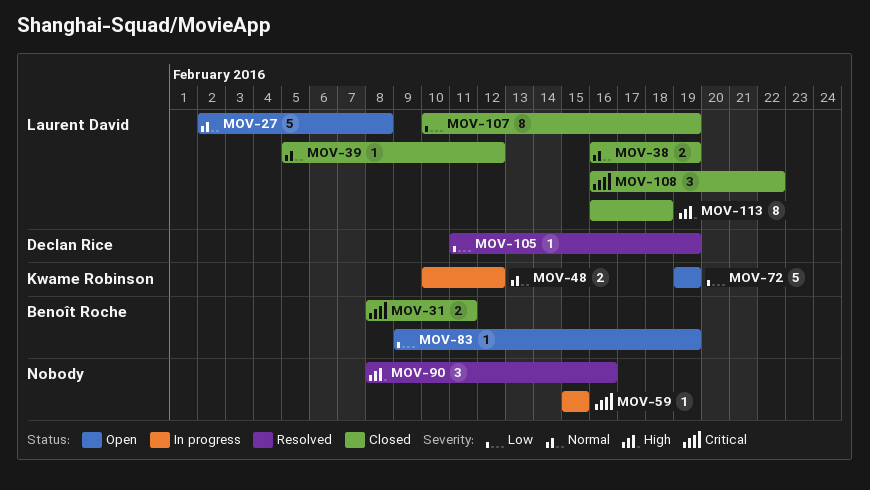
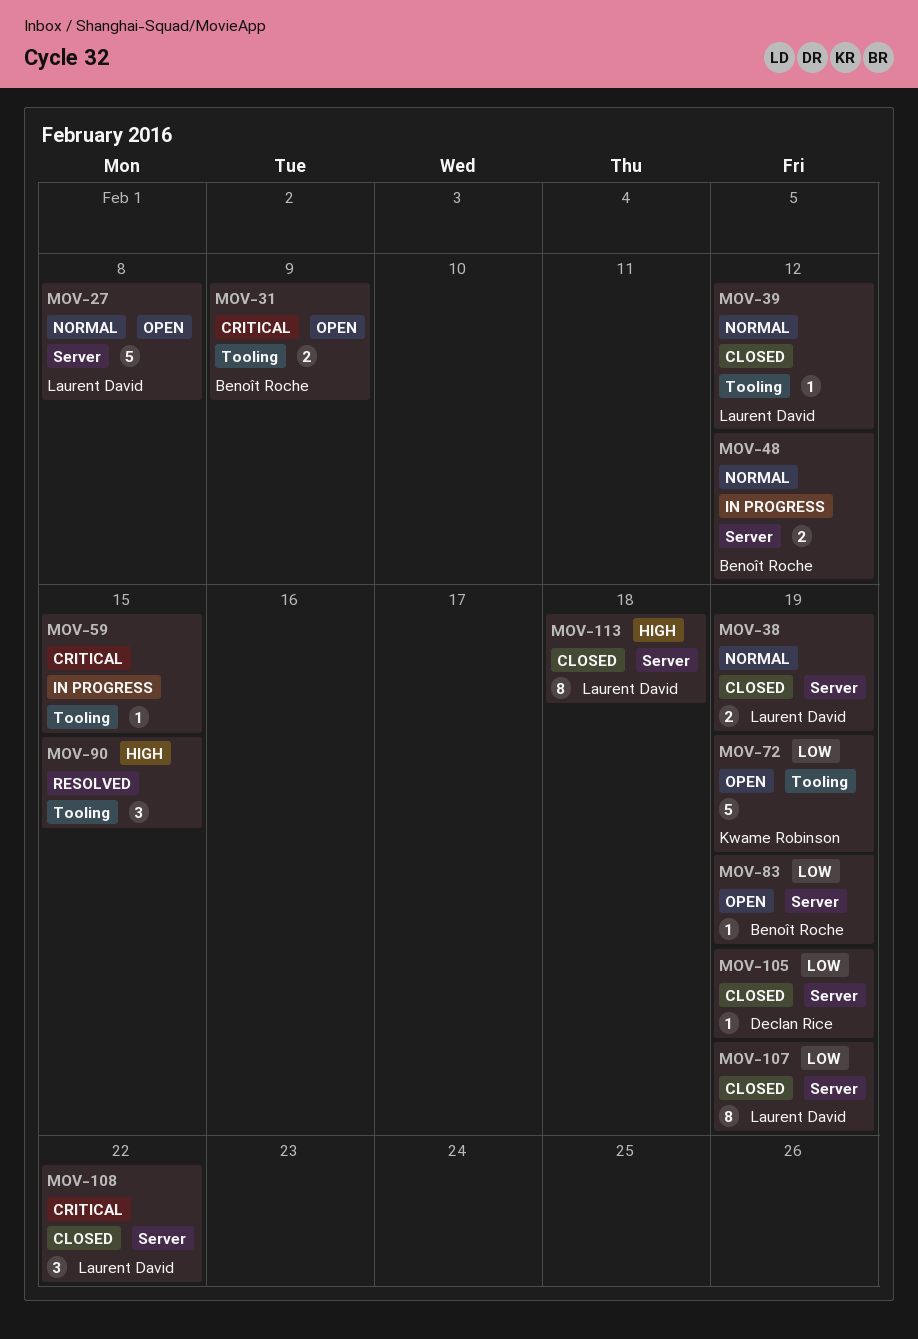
MOV-31, status: Closed -> Open
MOV-31, due: Feb 11 -> Feb 9
MOV-48, owner: Kwame Robinson -> Benoît Roche
MOV-90, due: Feb 16 -> Feb 15
MOV-105, status: Resolved -> Closed

